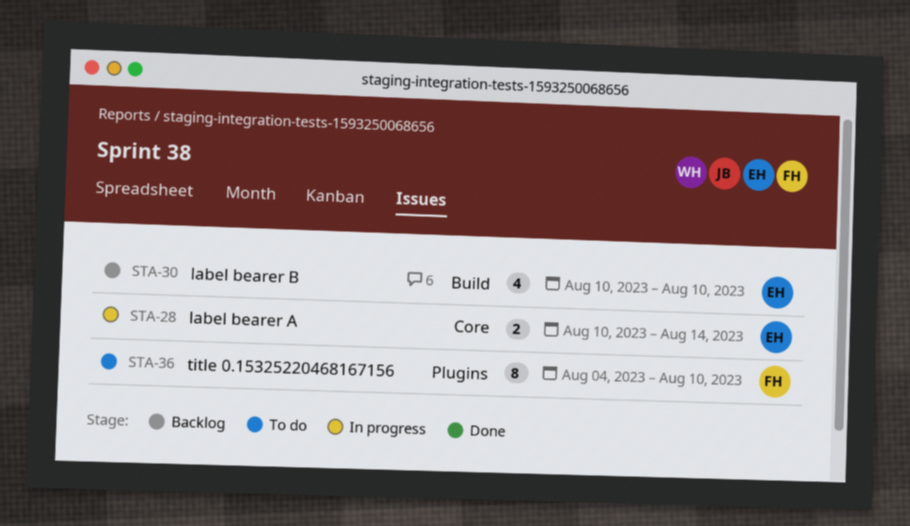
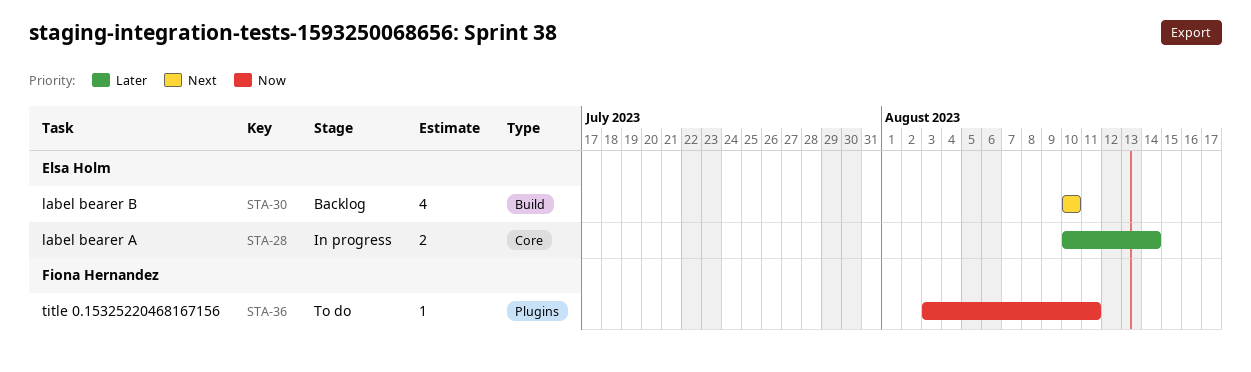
STA-36, estimate: 8 -> 1
STA-36, start: Aug 4 -> Aug 3
STA-36, due: Aug 10 -> Aug 11

